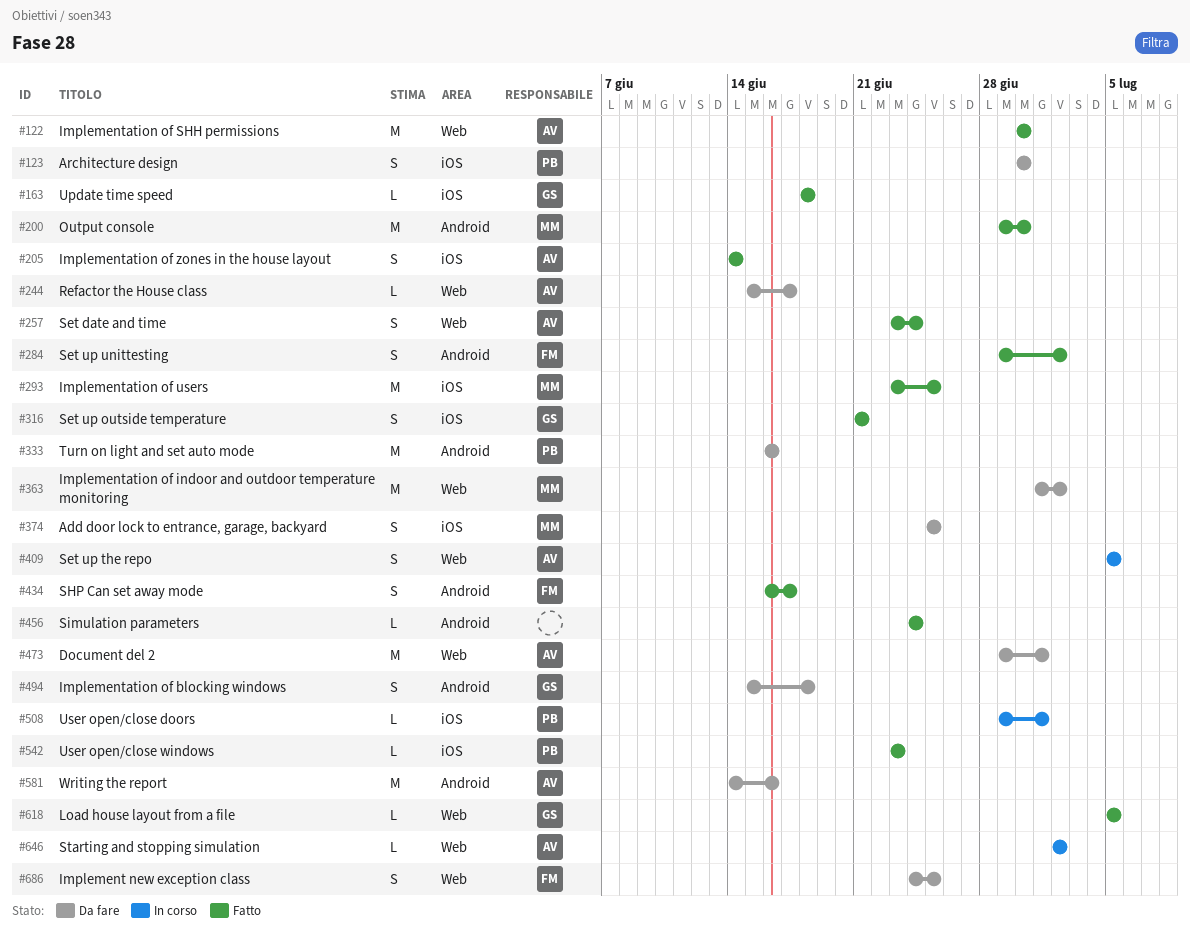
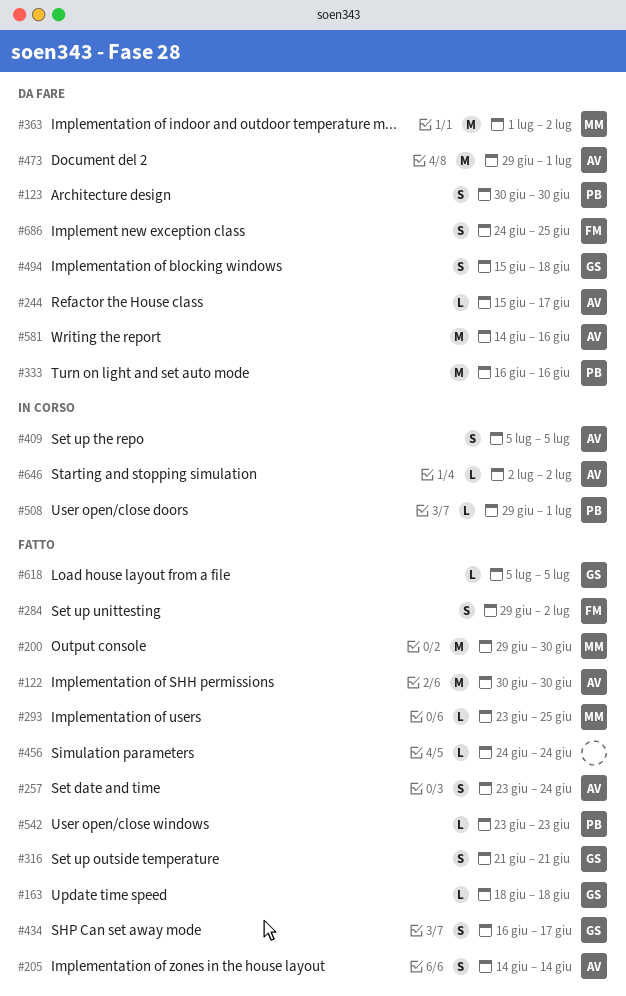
#293, estimate: M -> L
#374: present -> none
#434, owner: FM -> GS

